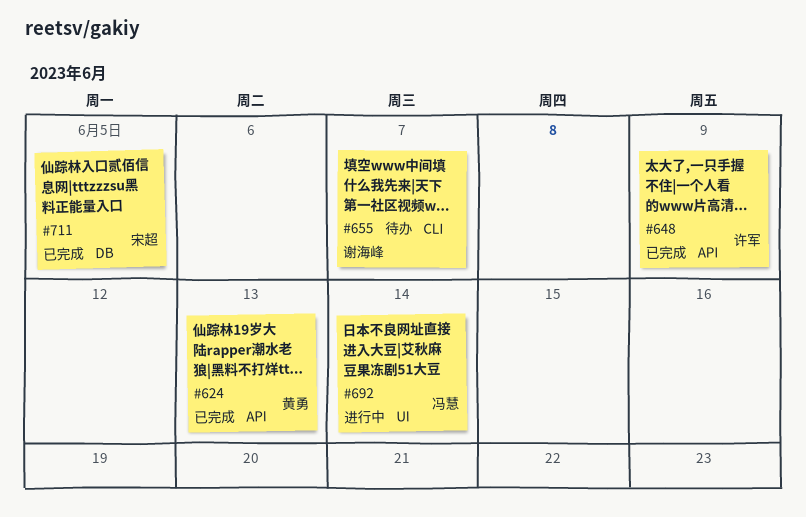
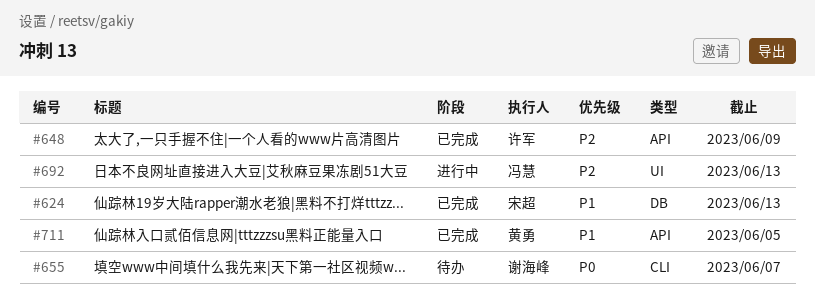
#624, owner: 黄勇 -> 宋超
#624, label: API -> DB
#692, due: Jun 14 -> Jun 13
#711, owner: 宋超 -> 黄勇
#711, label: DB -> API

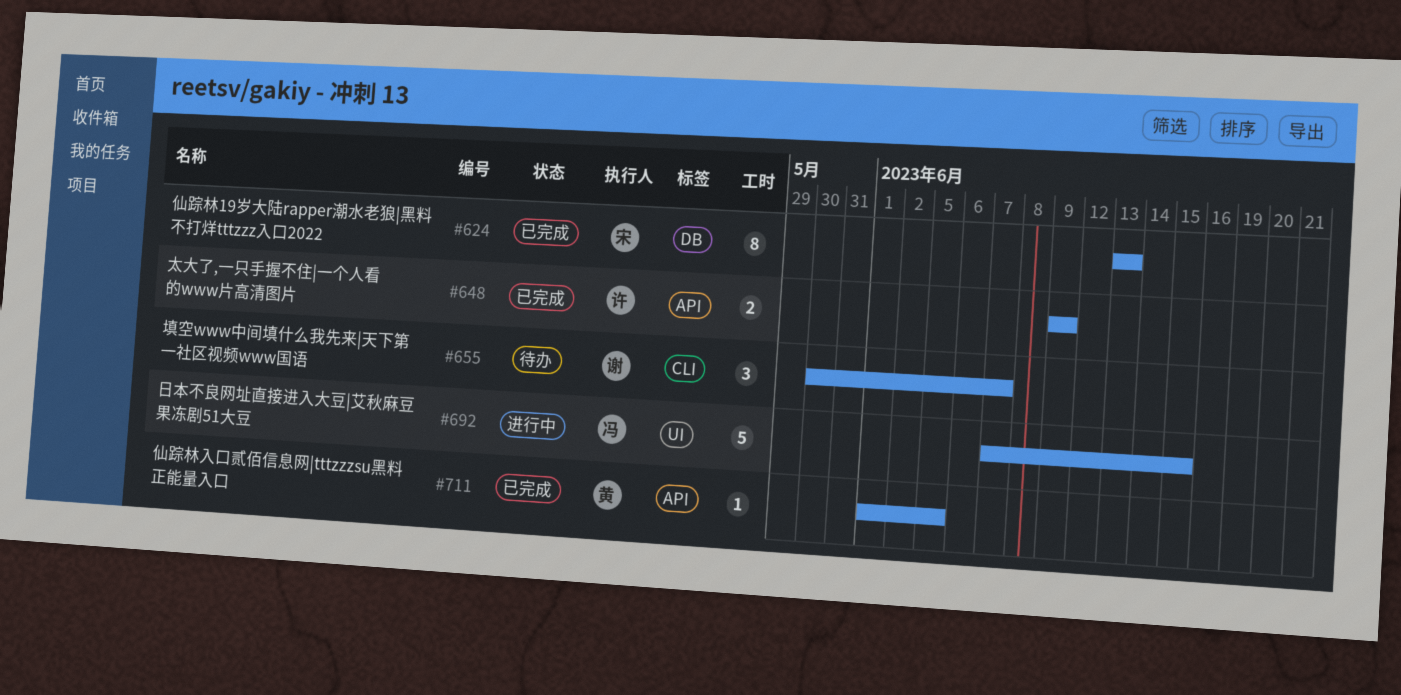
#692, due: Jun 13 -> Jun 15

